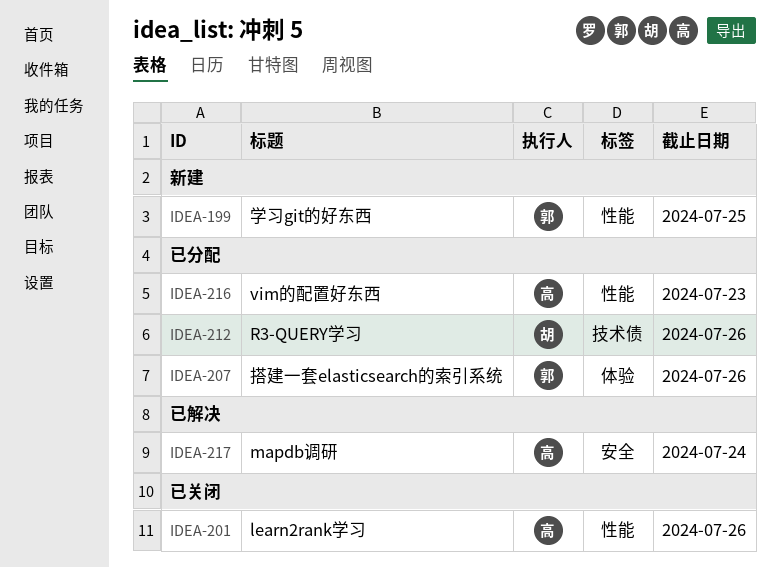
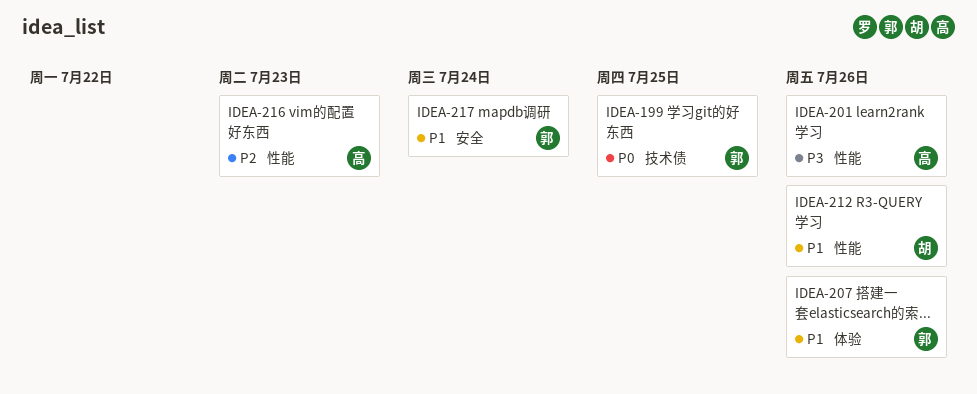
IDEA-199, label: 性能 -> 技术债
IDEA-212, label: 技术债 -> 性能
IDEA-217, owner: 高 -> 郭

